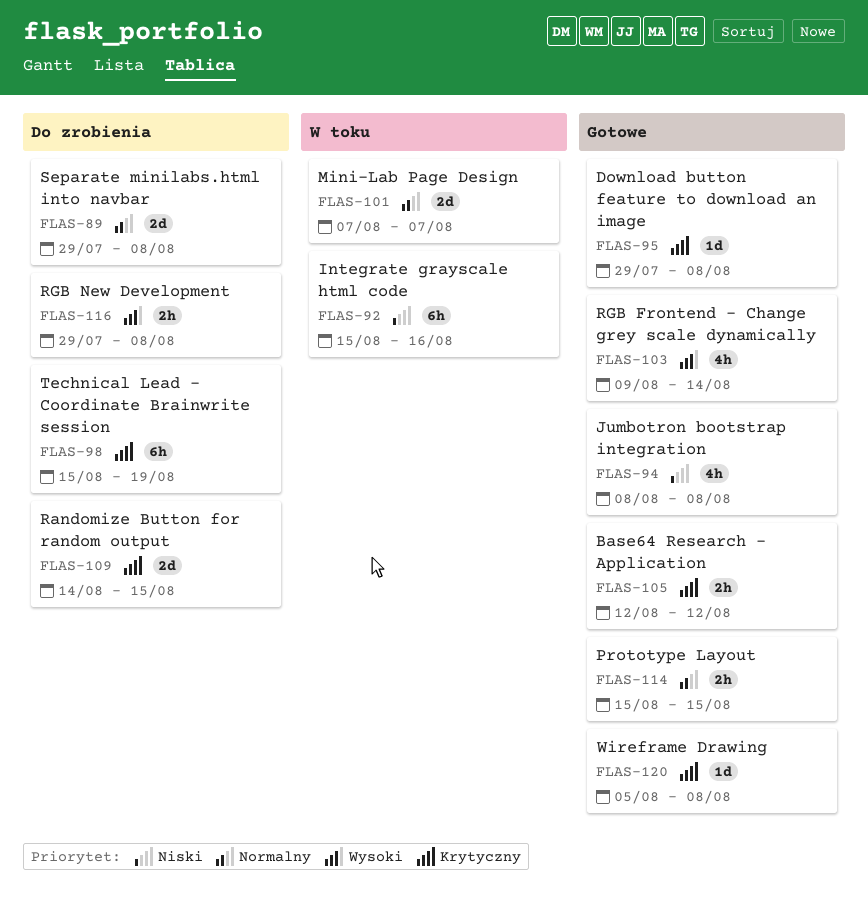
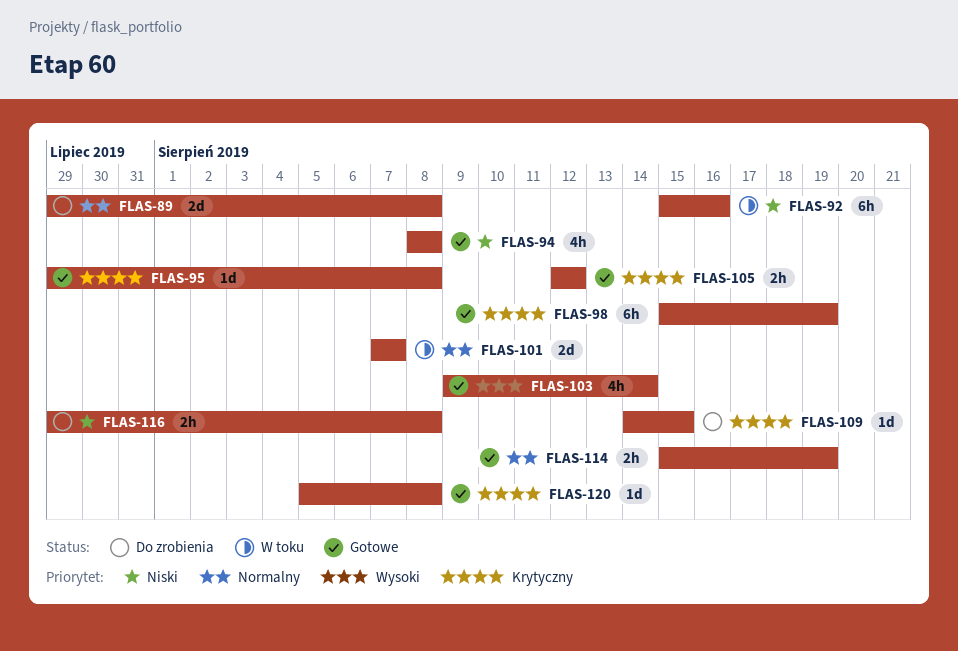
FLAS-98, status: Do zrobienia -> Gotowe
FLAS-109, estimate: 2d -> 1d
FLAS-114, due: Aug 15 -> Aug 19
FLAS-116, priority: Wysoki -> Niski

